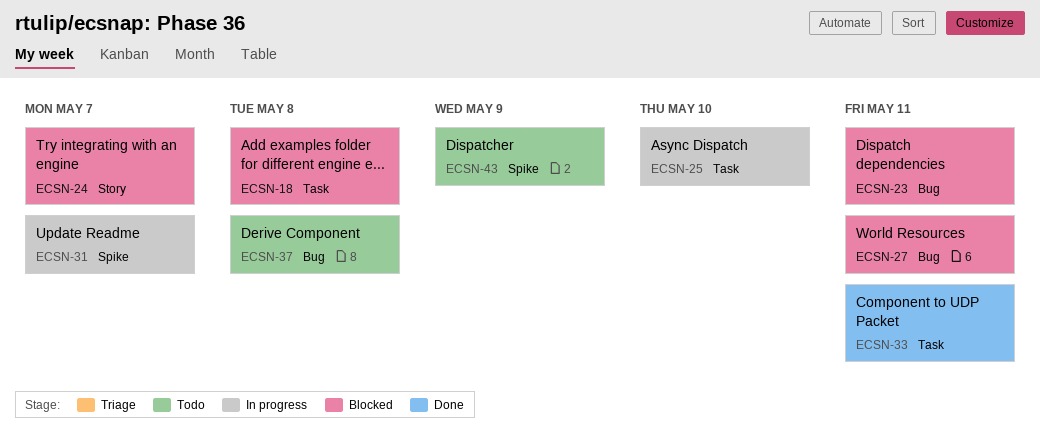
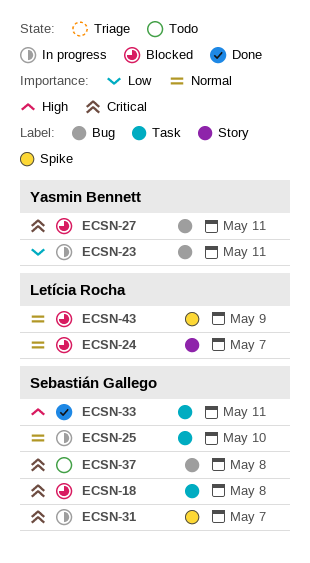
ECSN-23, status: Blocked -> In progress
ECSN-43, status: Todo -> Blocked

